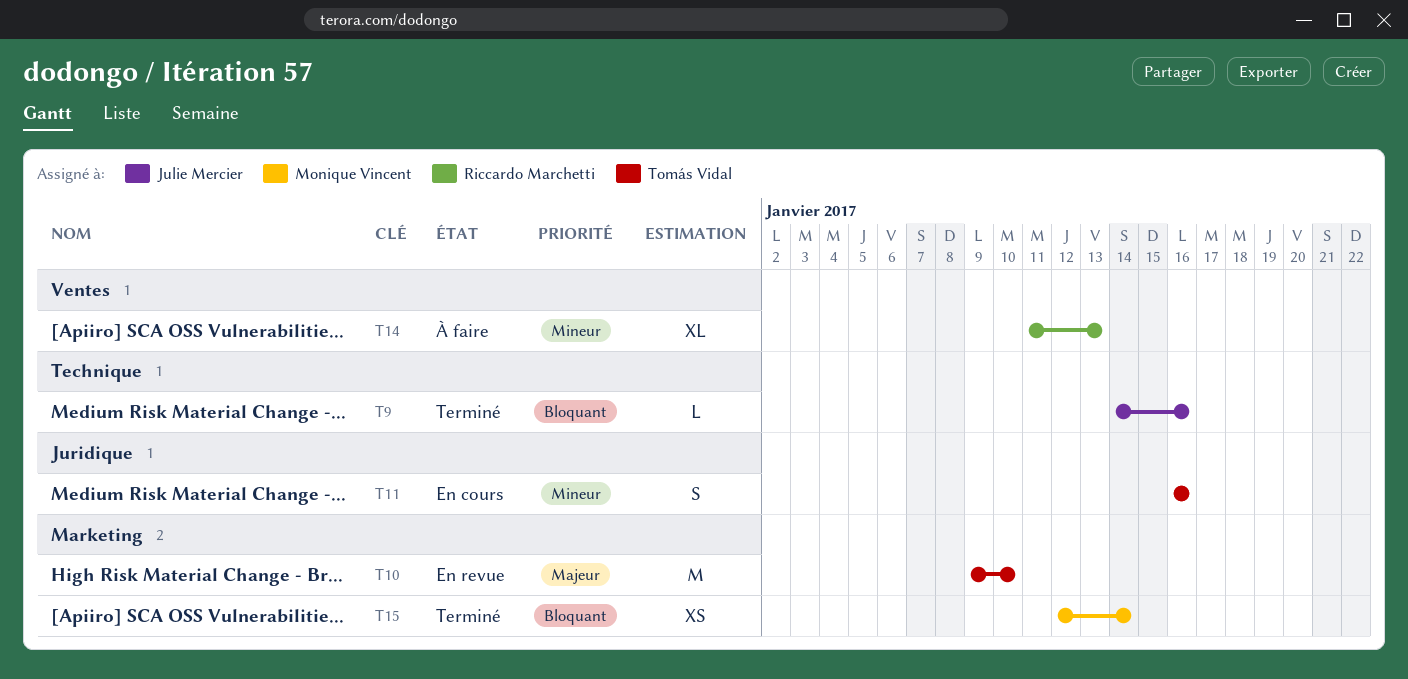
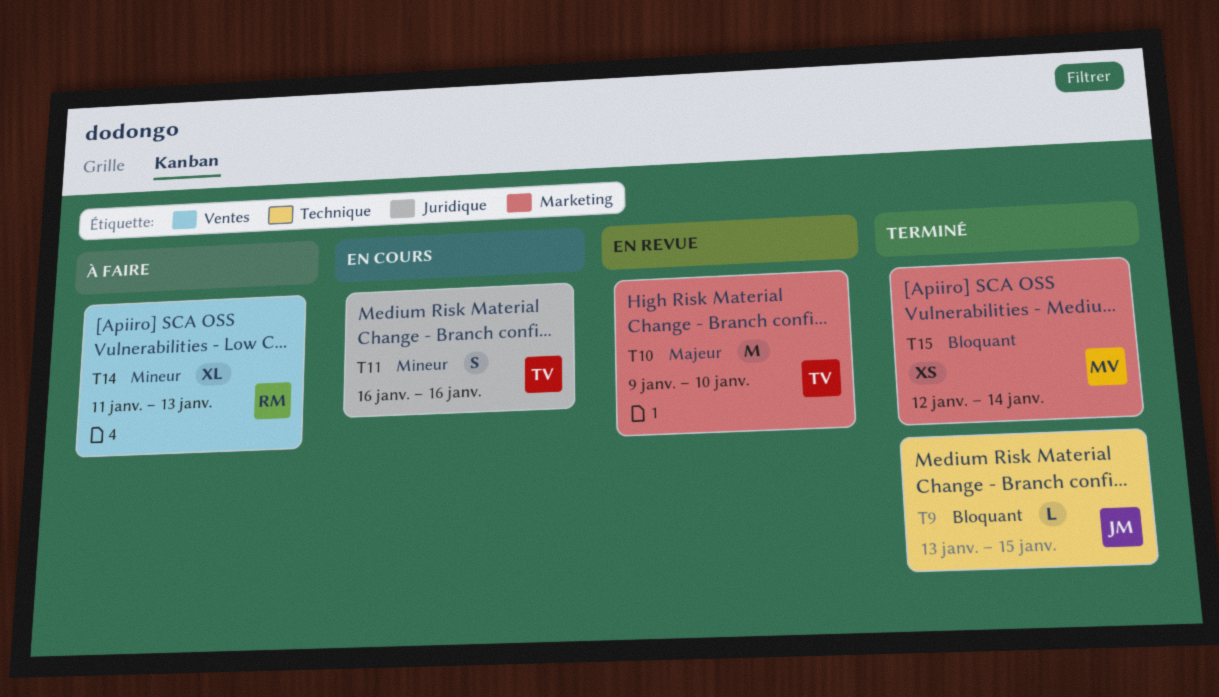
T9, start: Jan 14 -> Jan 13
T9, due: Jan 16 -> Jan 15

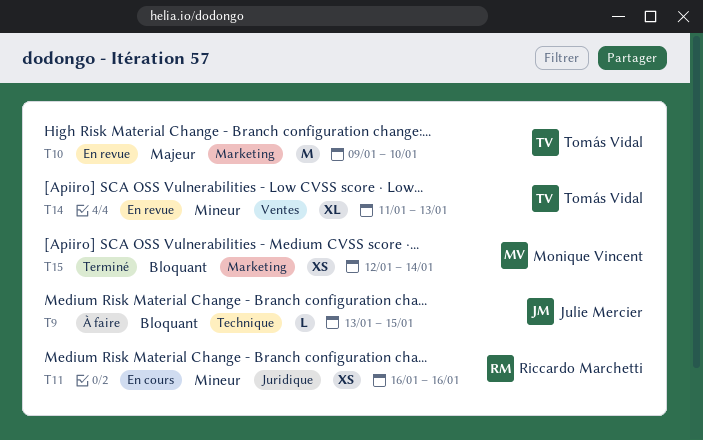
T9, status: Terminé -> À faire
T11, owner: Tomás Vidal -> Riccardo Marchetti
T11, estimate: S -> XS
T14, status: À faire -> En revue
T14, owner: Riccardo Marchetti -> Tomás Vidal

